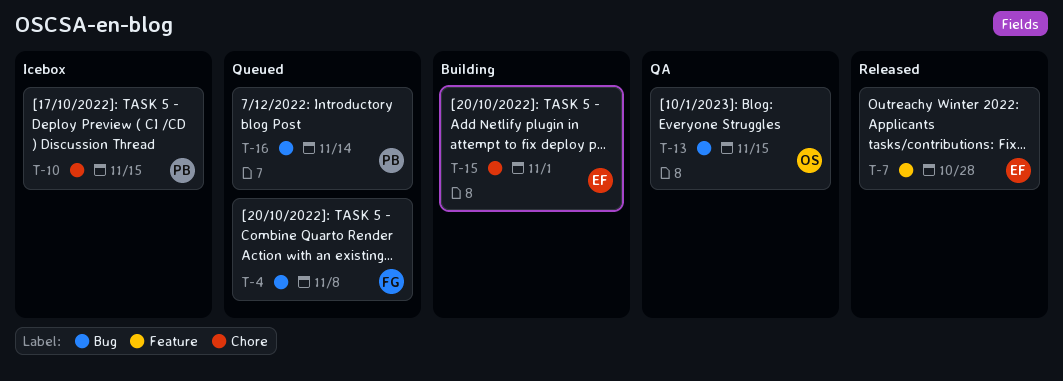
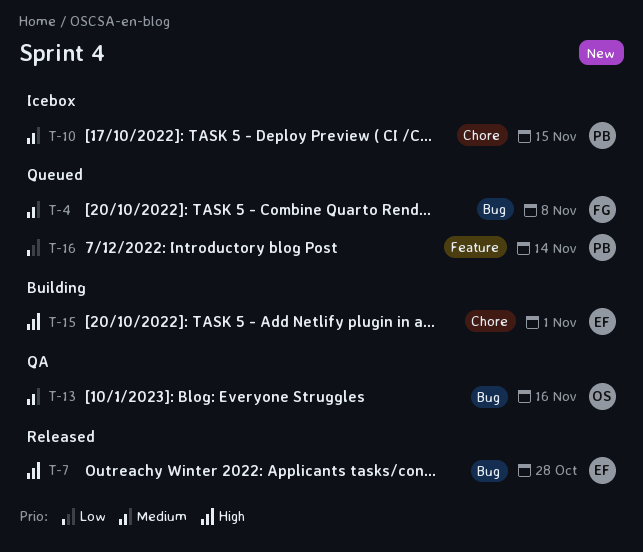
T-7, label: Feature -> Bug
T-13, due: Nov 15 -> Nov 16
T-16, label: Bug -> Feature

